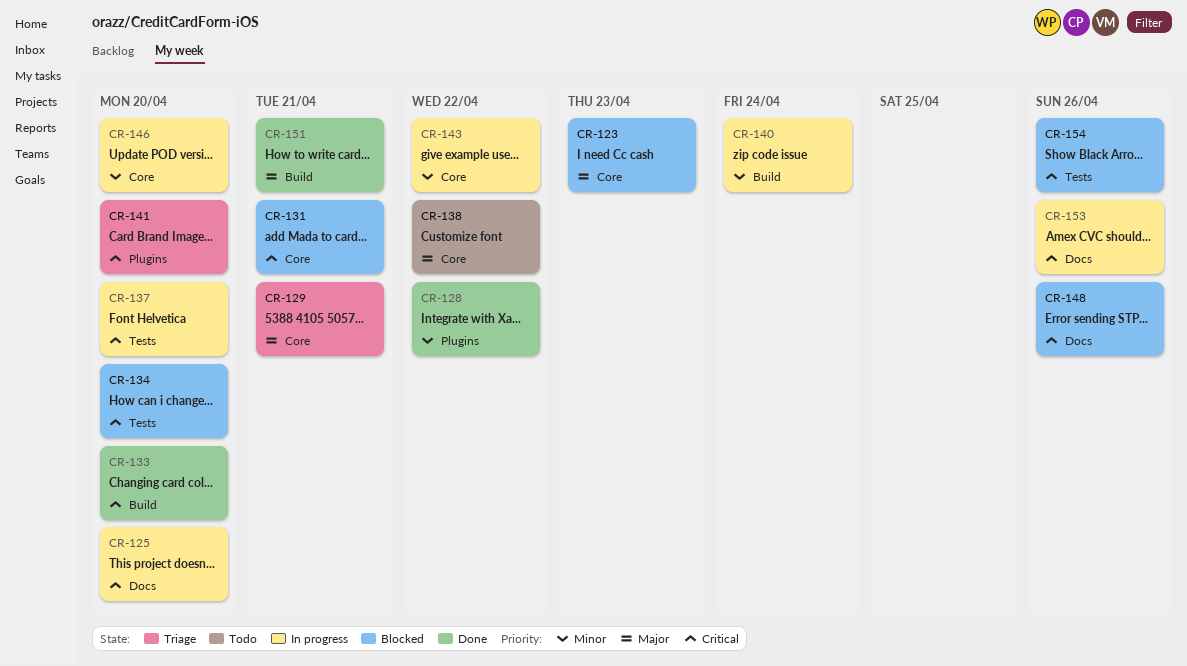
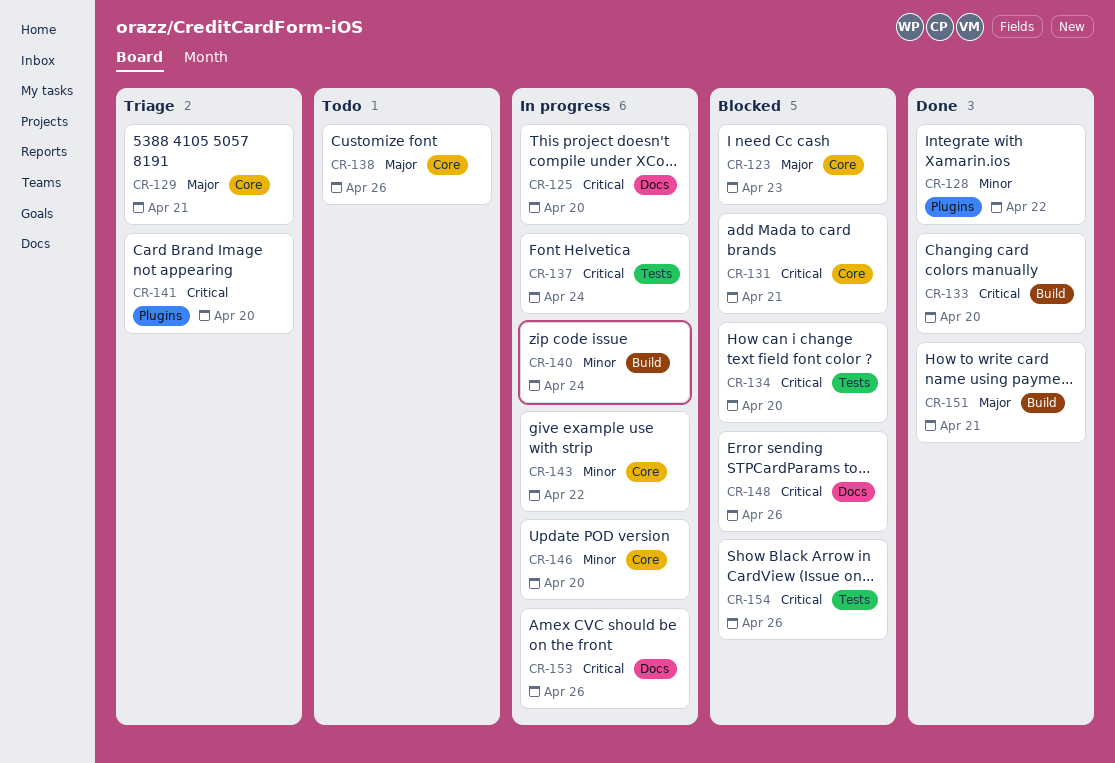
CR-137, due: Apr 20 -> Apr 24
CR-138, due: Apr 22 -> Apr 26

